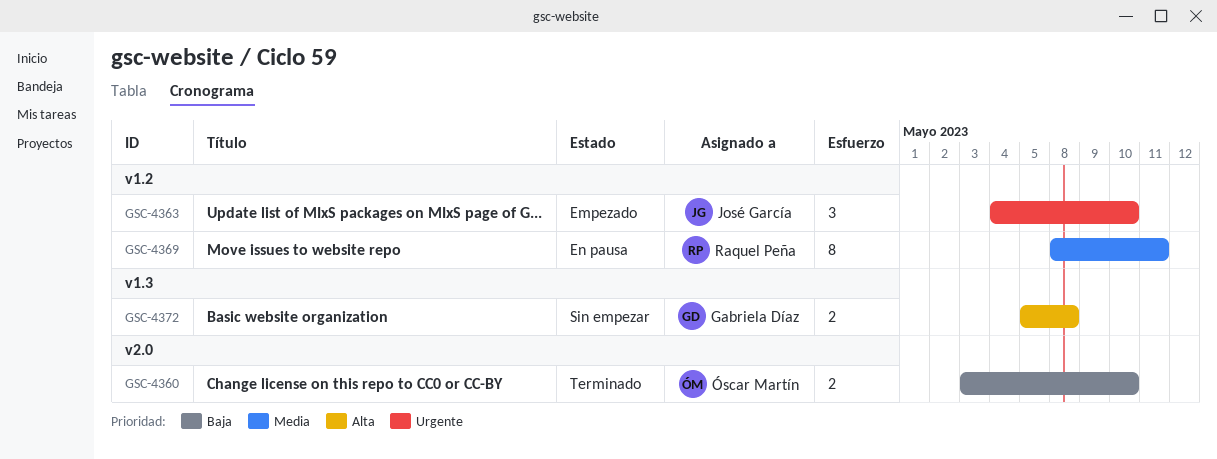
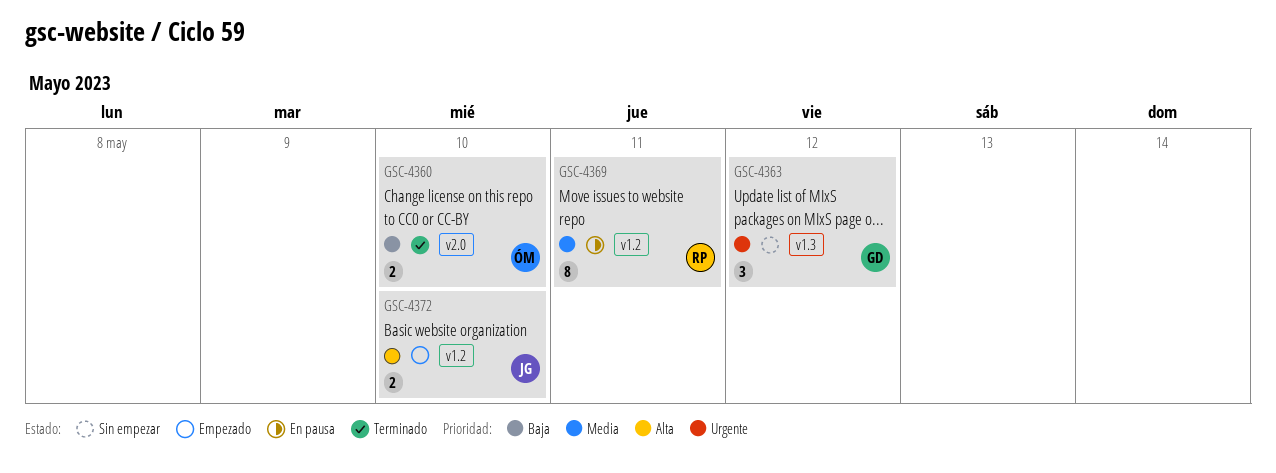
GSC-4363, status: Empezado -> Sin empezar
GSC-4363, owner: José García -> Gabriela Díaz
GSC-4363, label: v1.2 -> v1.3
GSC-4363, due: May 10 -> May 12
GSC-4372, status: Sin empezar -> Empezado
GSC-4372, owner: Gabriela Díaz -> José García
GSC-4372, label: v1.3 -> v1.2
GSC-4372, due: May 8 -> May 10

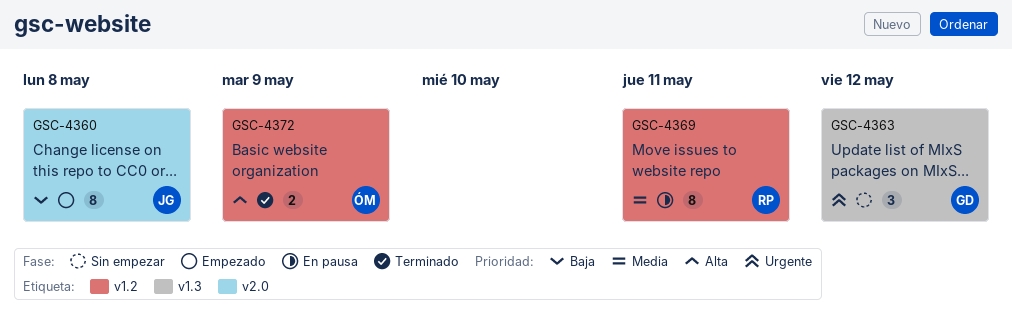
GSC-4360, status: Terminado -> Empezado
GSC-4360, owner: ÓM -> JG
GSC-4360, estimate: 2 -> 8
GSC-4360, due: May 10 -> May 8
GSC-4372, status: Empezado -> Terminado
GSC-4372, owner: JG -> ÓM
GSC-4372, due: May 10 -> May 9

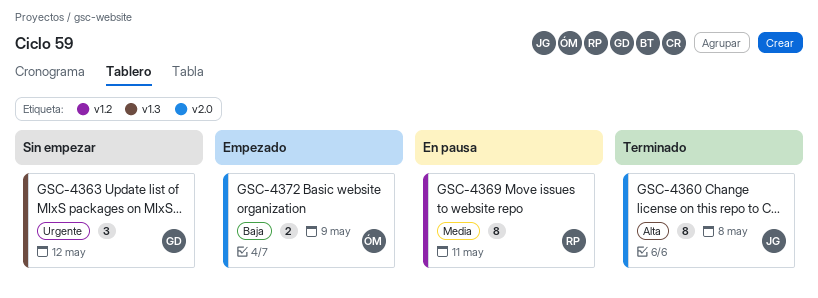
GSC-4360, status: Empezado -> Terminado
GSC-4360, priority: Baja -> Alta
GSC-4372, status: Terminado -> Empezado
GSC-4372, priority: Alta -> Baja
GSC-4372, label: v1.2 -> v2.0

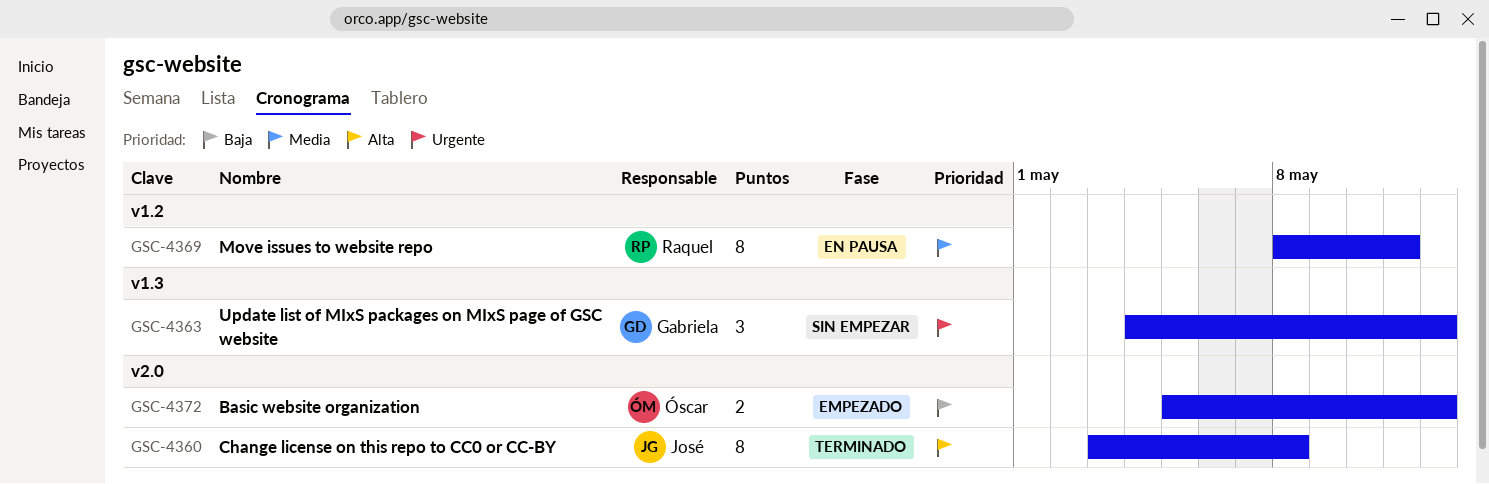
GSC-4372, due: May 9 -> May 12

